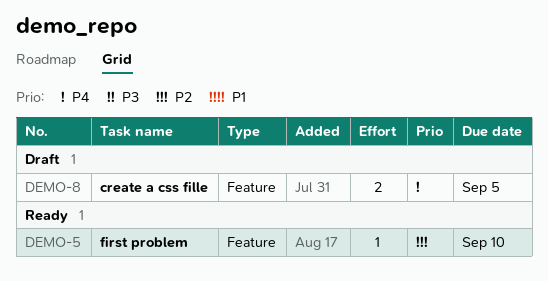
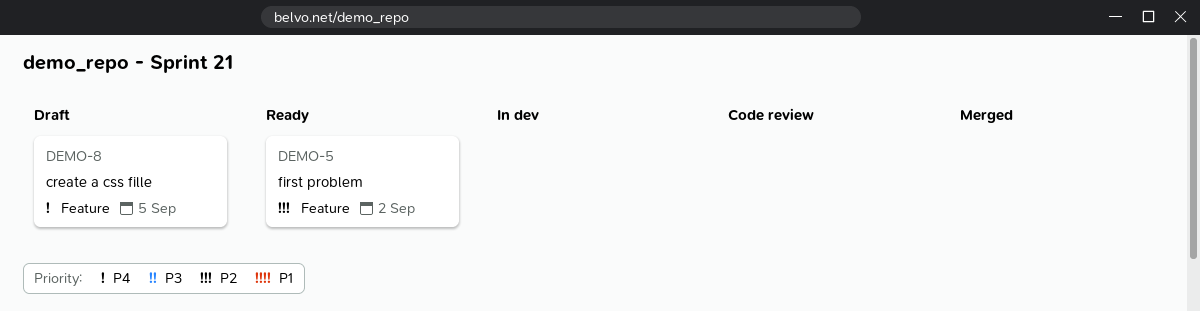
DEMO-5, due: Sep 10 -> Sep 2

